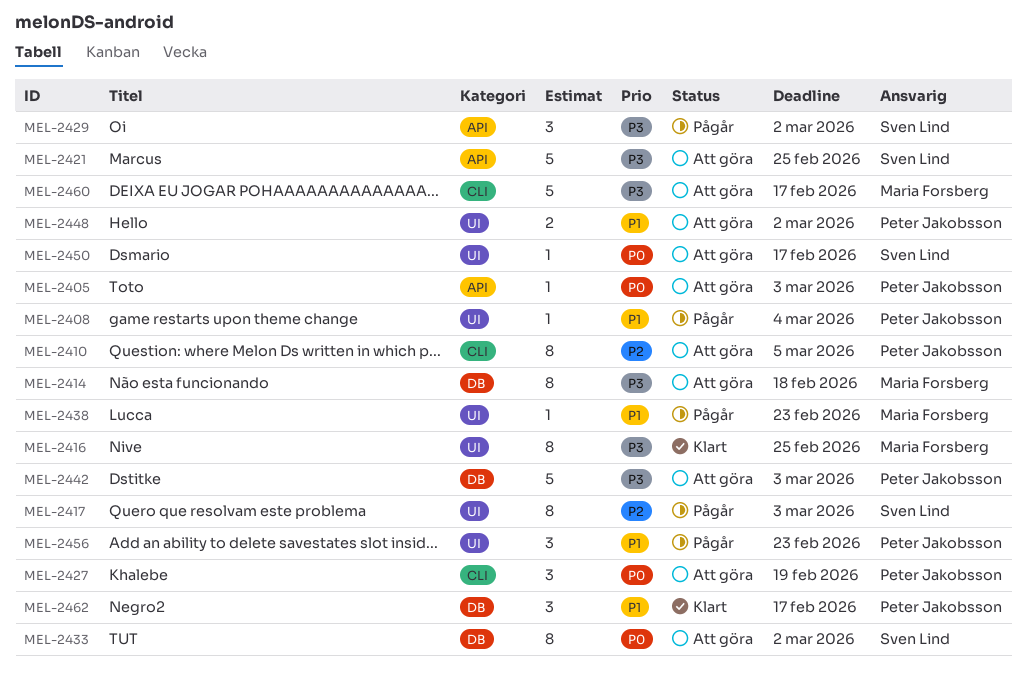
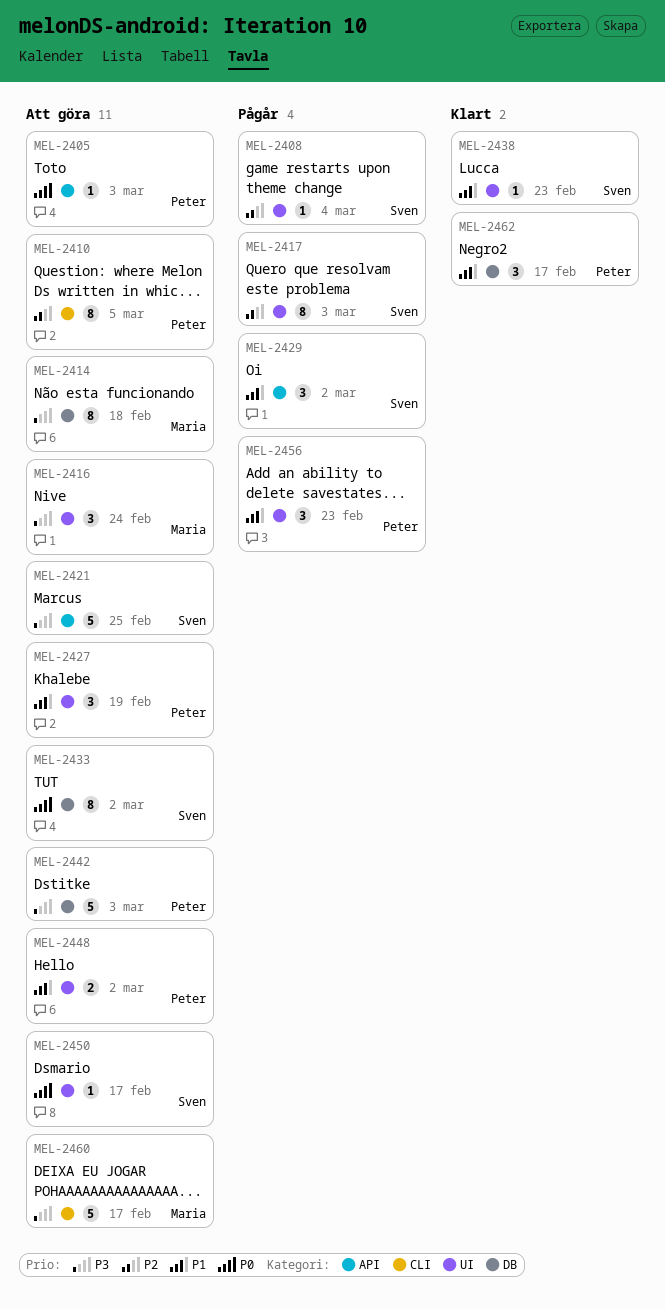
MEL-2408, owner: Peter Jakobsson -> Sven Lind
MEL-2408, priority: P1 -> P2
MEL-2416, status: Klart -> Att göra
MEL-2416, estimate: 8 -> 3
MEL-2416, due: Feb 25 -> Feb 24
MEL-2427, priority: P0 -> P1
MEL-2427, label: CLI -> UI
MEL-2429, priority: P3 -> P1
MEL-2438, status: Pågår -> Klart
MEL-2438, owner: Maria Forsberg -> Sven Lind

